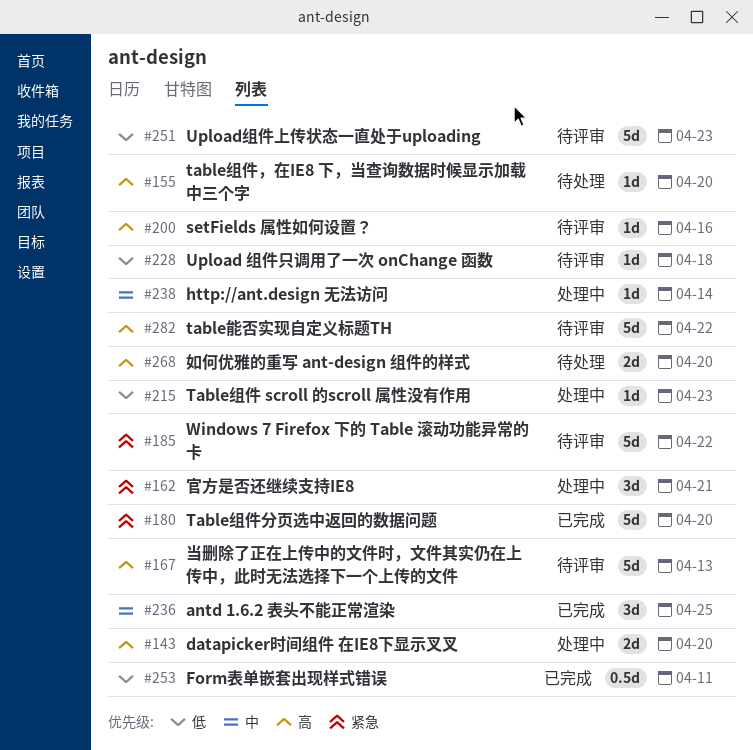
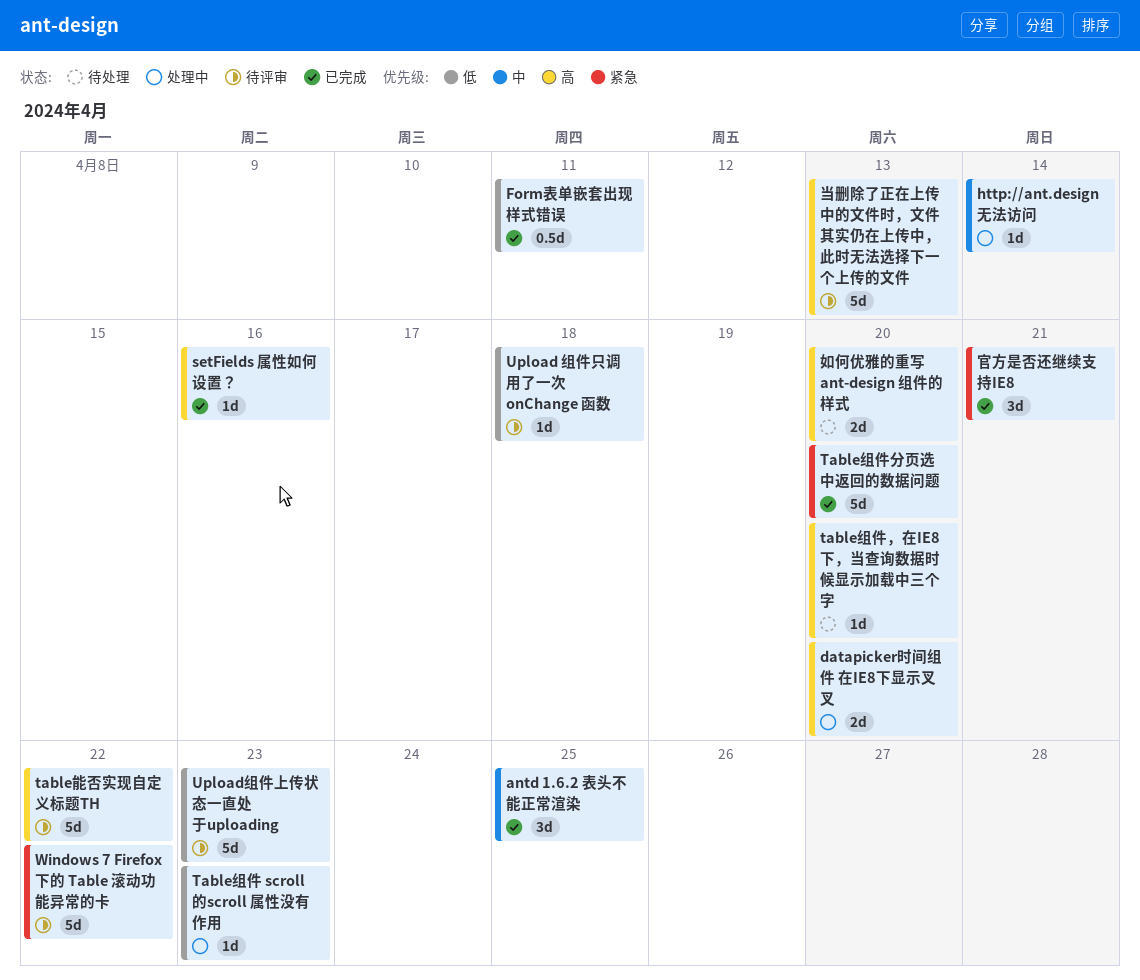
setFields 属性如何设置？, status: 待评审 -> 已完成
官方是否还继续支持IE8, status: 处理中 -> 已完成

